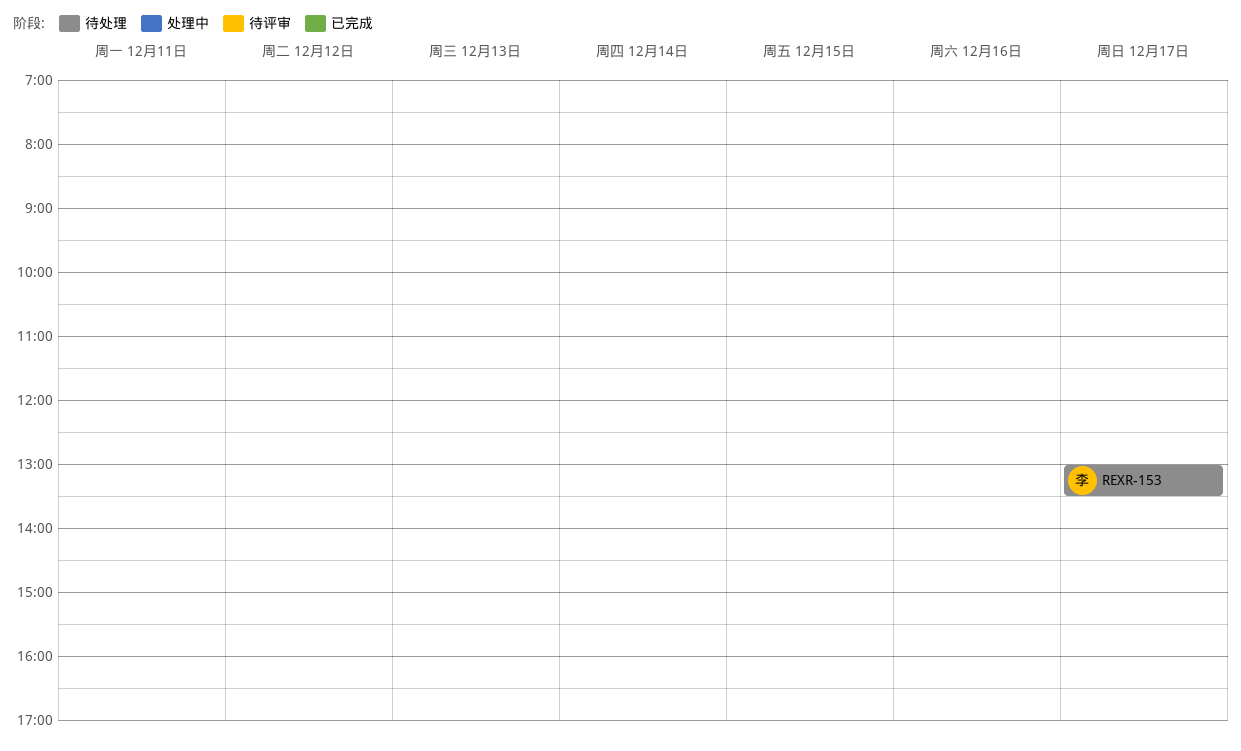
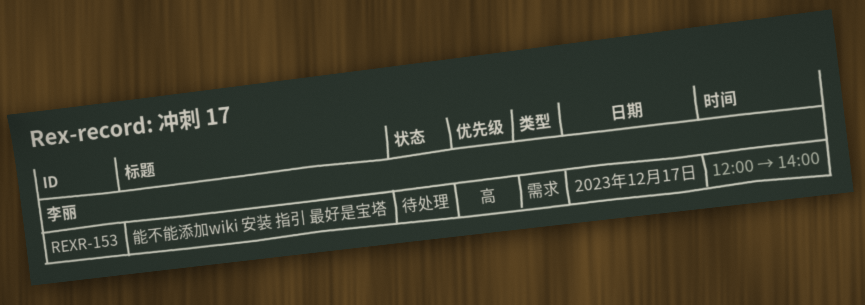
REXR-153, begins: 13:00 -> 12:00
REXR-153, ends: 13:30 -> 14:00

